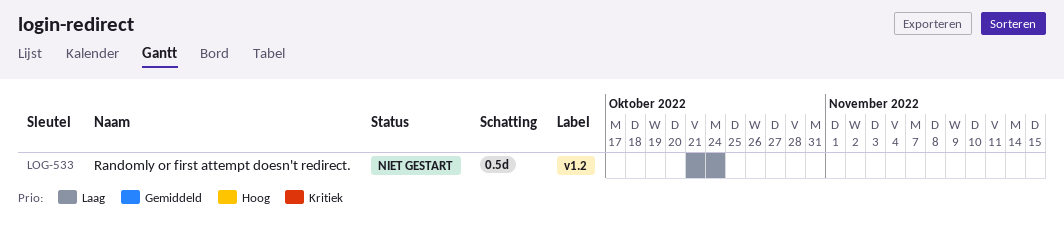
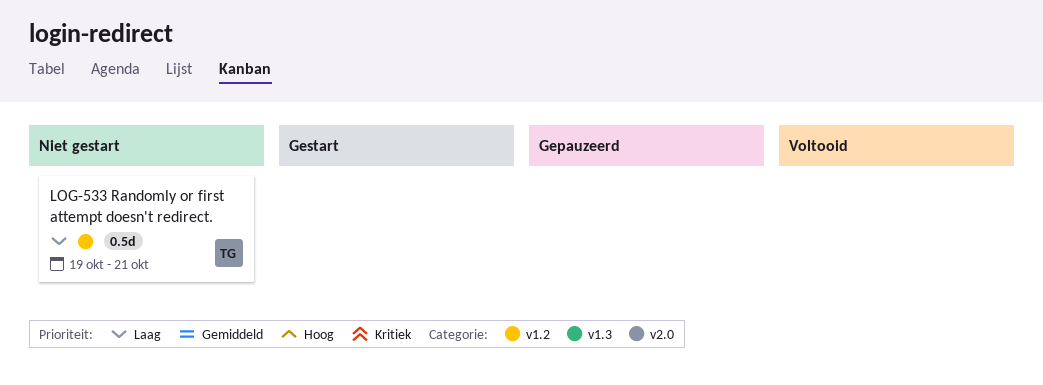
LOG-533, start: Oct 21 -> Oct 19
LOG-533, due: Oct 24 -> Oct 21

